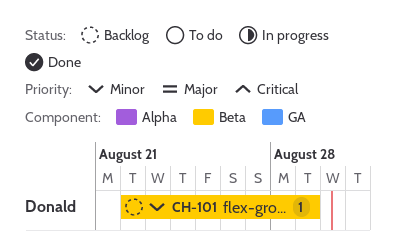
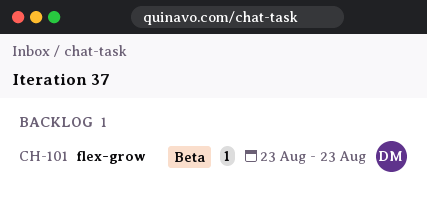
CH-101, start: Aug 22 -> Aug 23
CH-101, due: Aug 29 -> Aug 23

